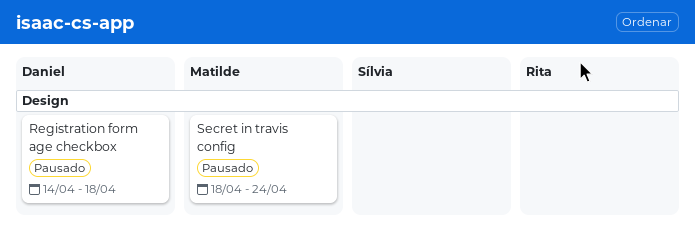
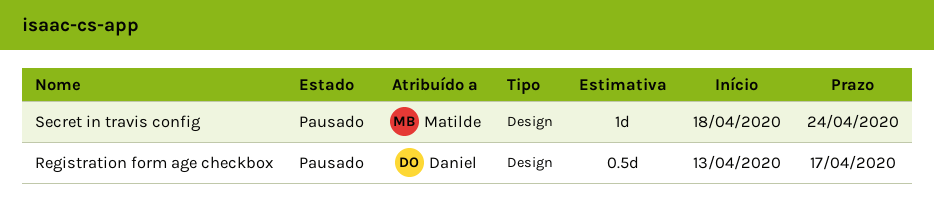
Registration form age checkbox, start: Apr 14 -> Apr 13
Registration form age checkbox, due: Apr 18 -> Apr 17

